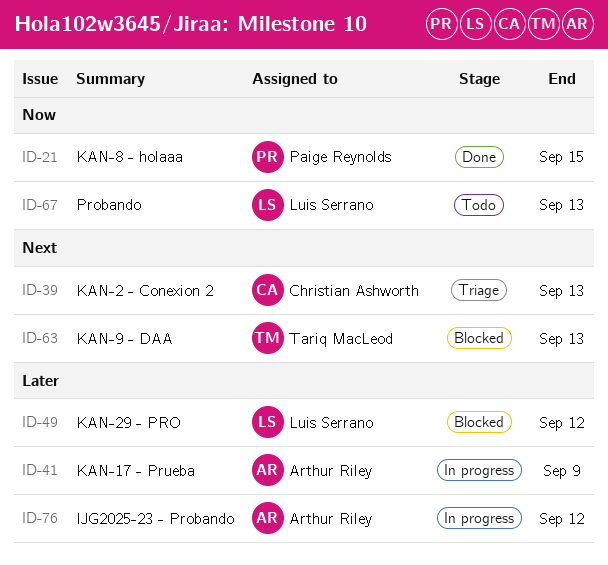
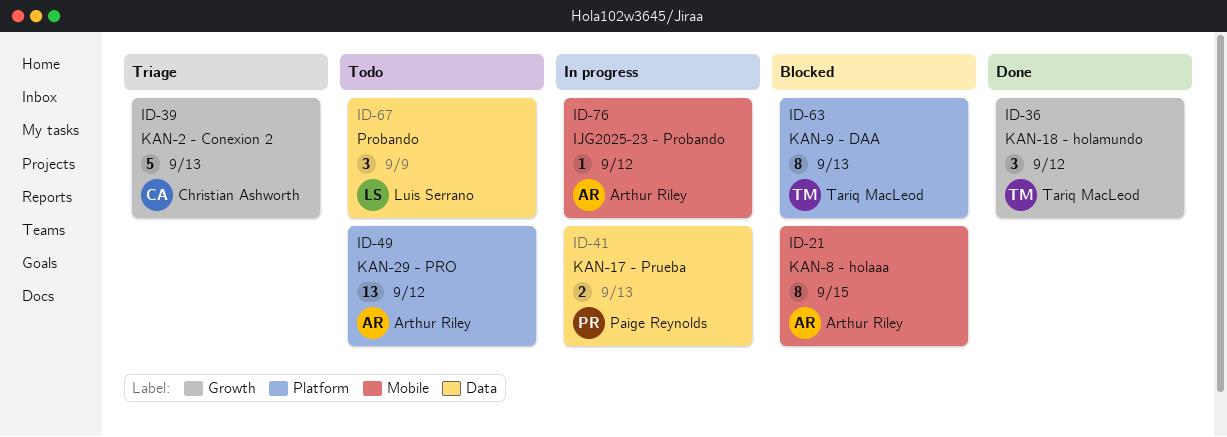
ID-21, status: Done -> Blocked
ID-21, owner: Paige Reynolds -> Arthur Riley
ID-36: none -> present
ID-41, owner: Arthur Riley -> Paige Reynolds
ID-41, due: Sep 9 -> Sep 13
ID-49, status: Blocked -> Todo
ID-49, owner: Luis Serrano -> Arthur Riley
ID-67, due: Sep 13 -> Sep 9

